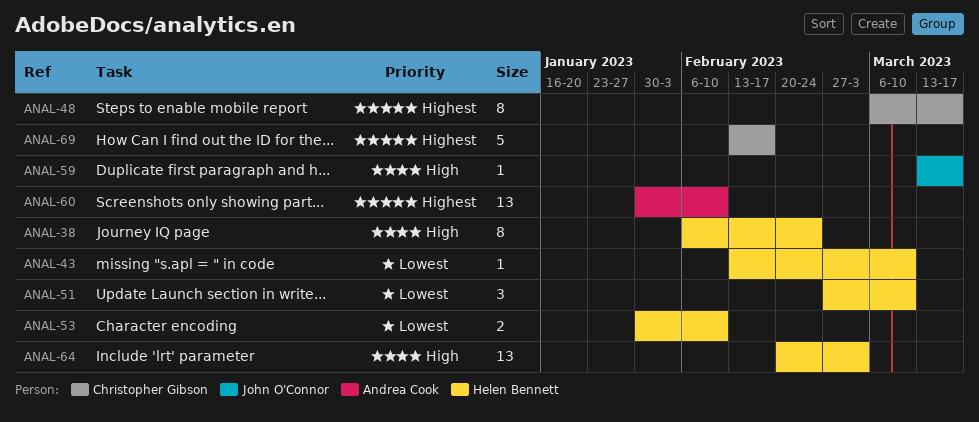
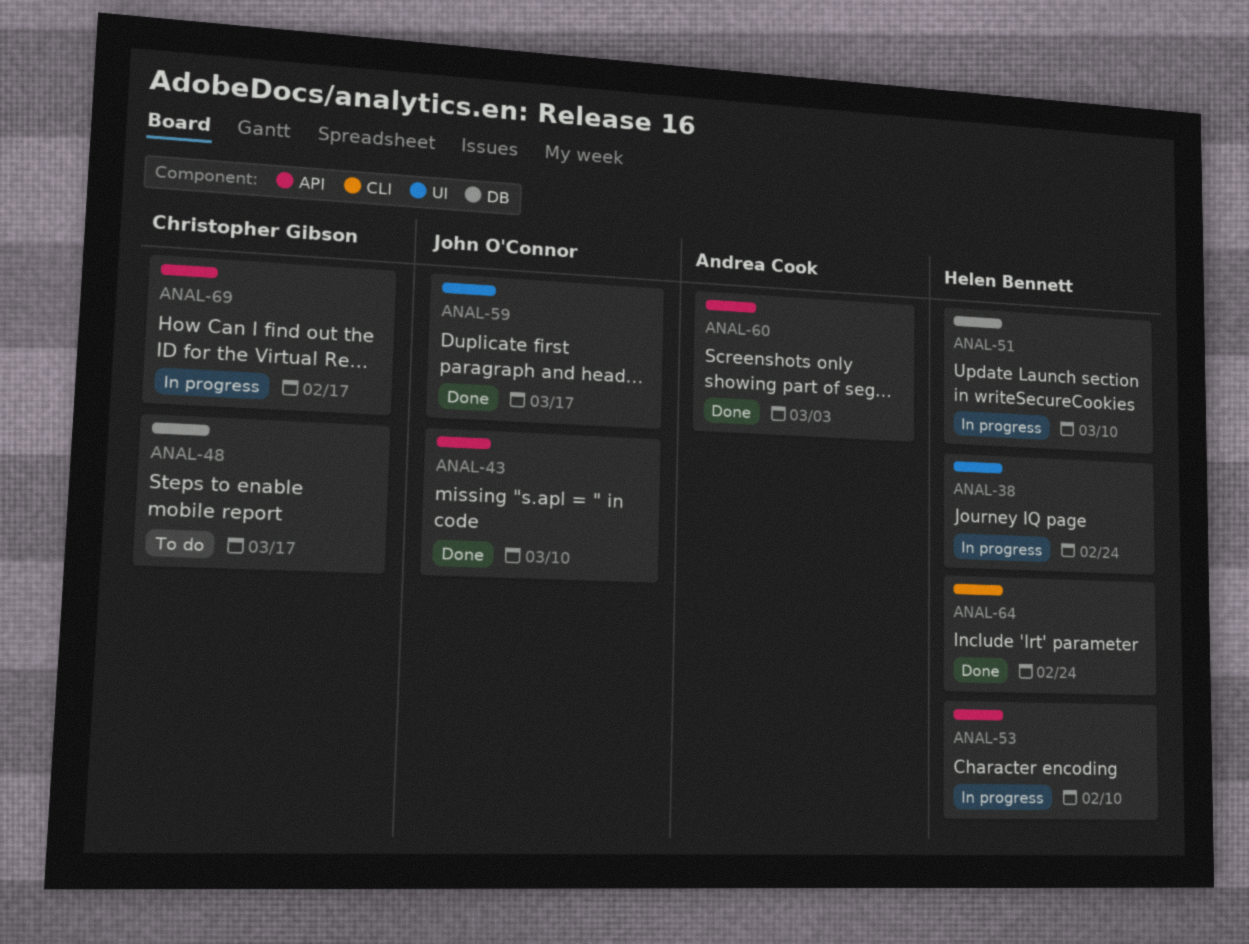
ANAL-43, owner: Helen Bennett -> John O'Connor
ANAL-60, due: Feb 10 -> Mar 3
ANAL-64, due: Mar 3 -> Feb 24

